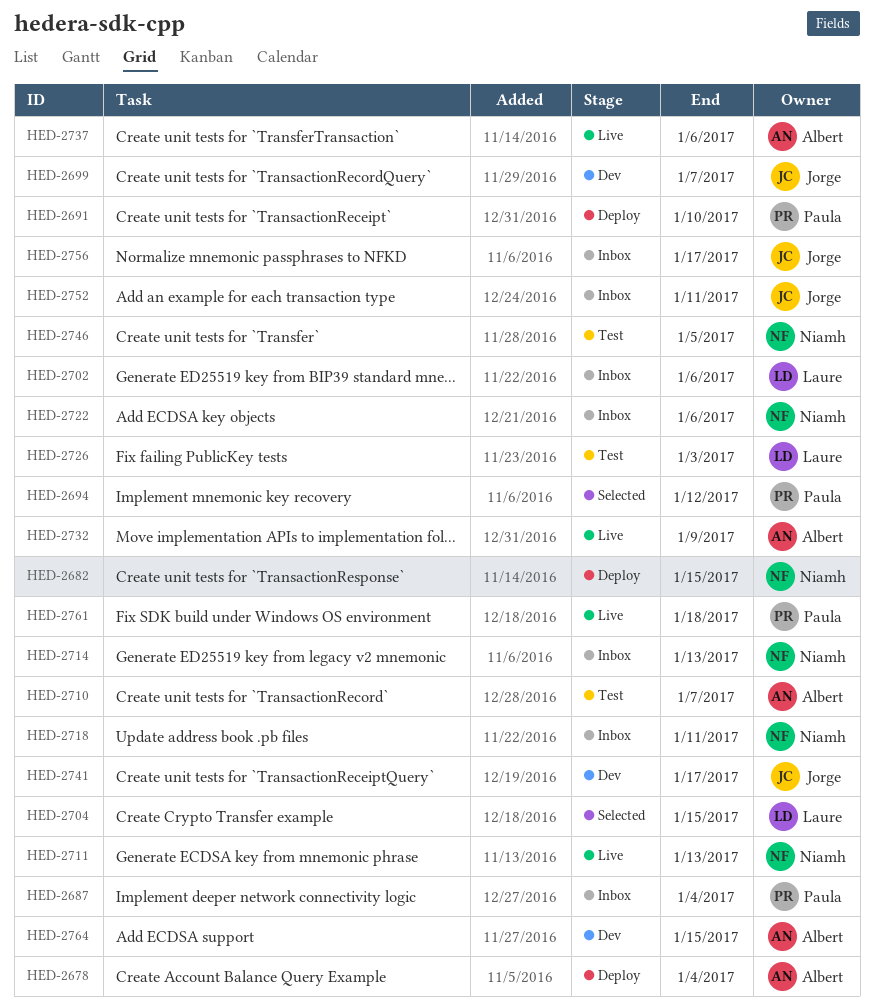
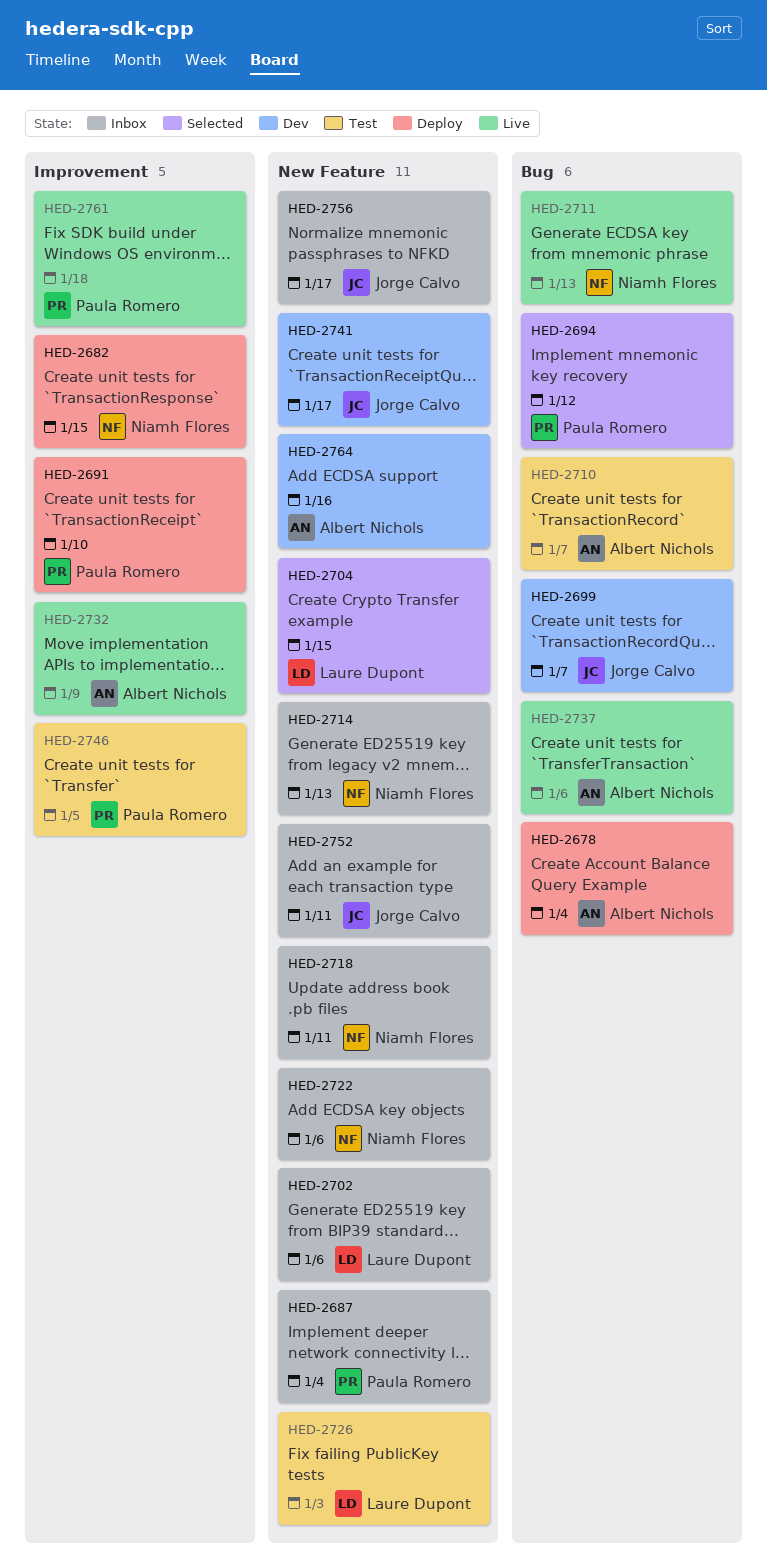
HED-2746, owner: Niamh Flores -> Paula Romero
HED-2764, due: Jan 15 -> Jan 16

